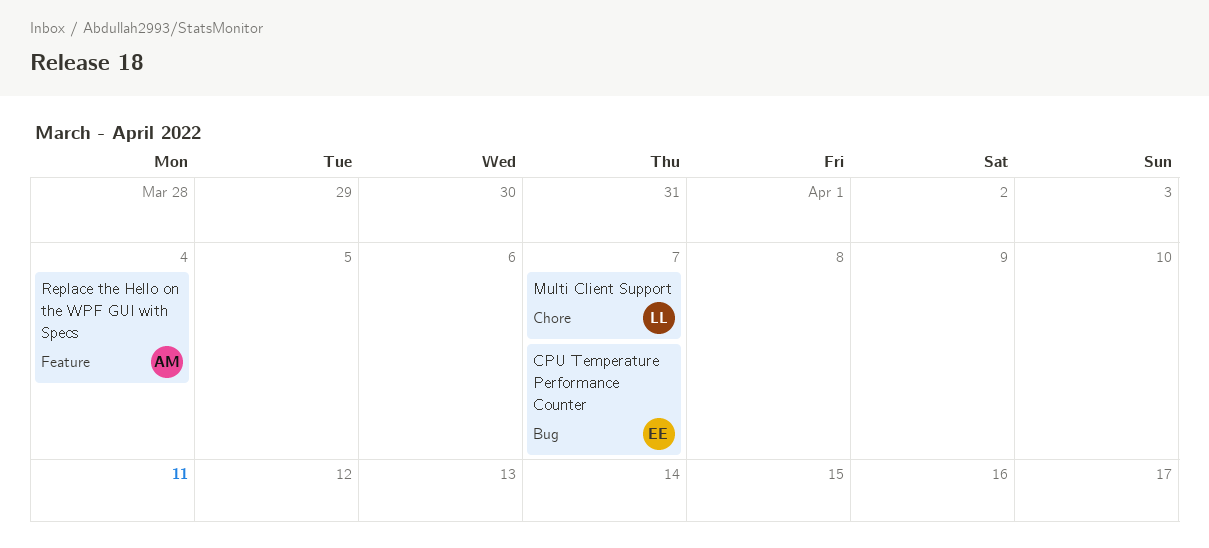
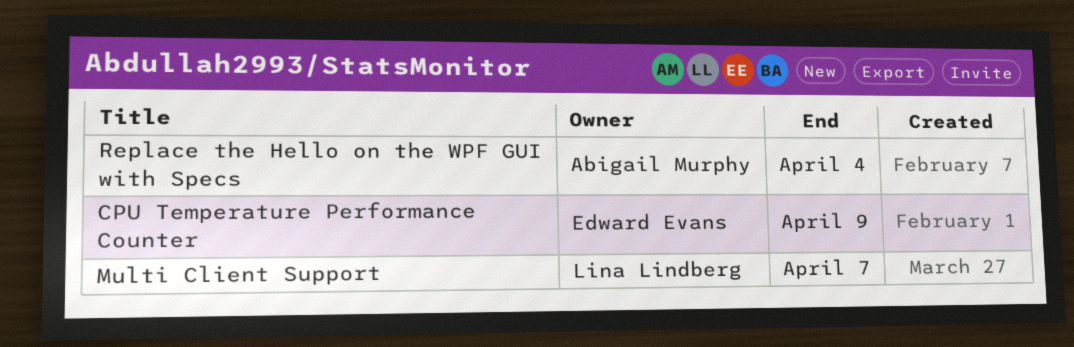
CPU Temperature Performance Counter, due: Apr 7 -> Apr 9

